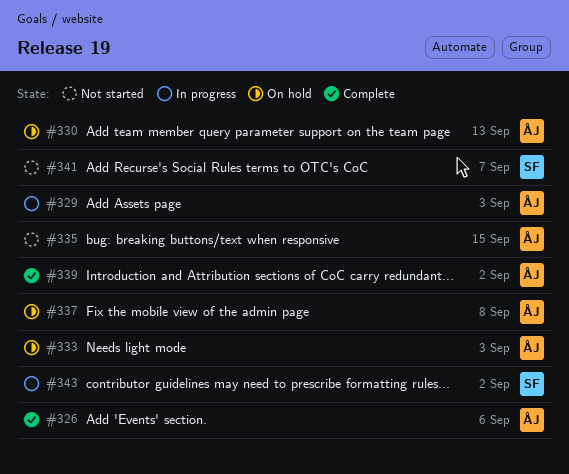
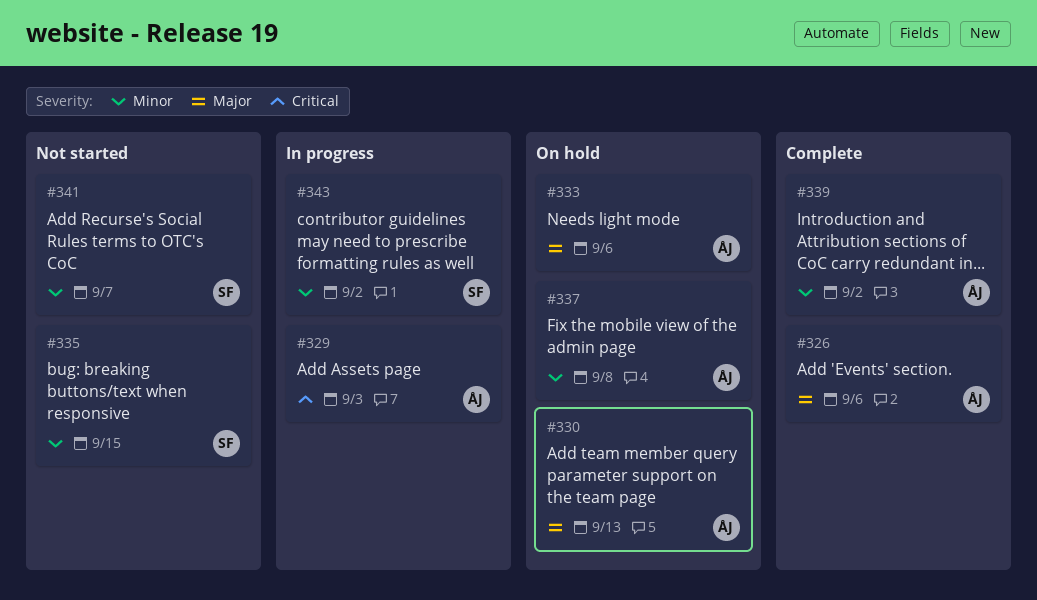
#333, due: Sep 3 -> Sep 6
#335, owner: ÅJ -> SF

